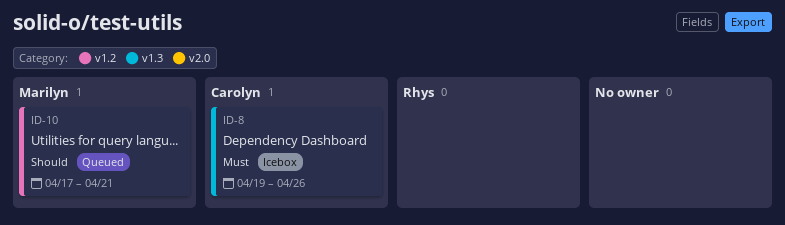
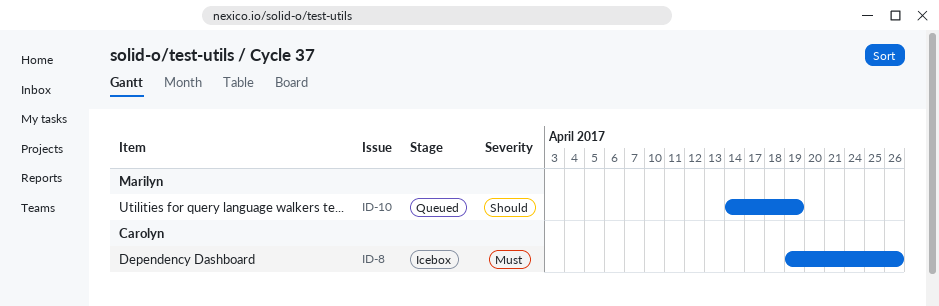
ID-10, start: Apr 17 -> Apr 14
ID-10, due: Apr 21 -> Apr 19

